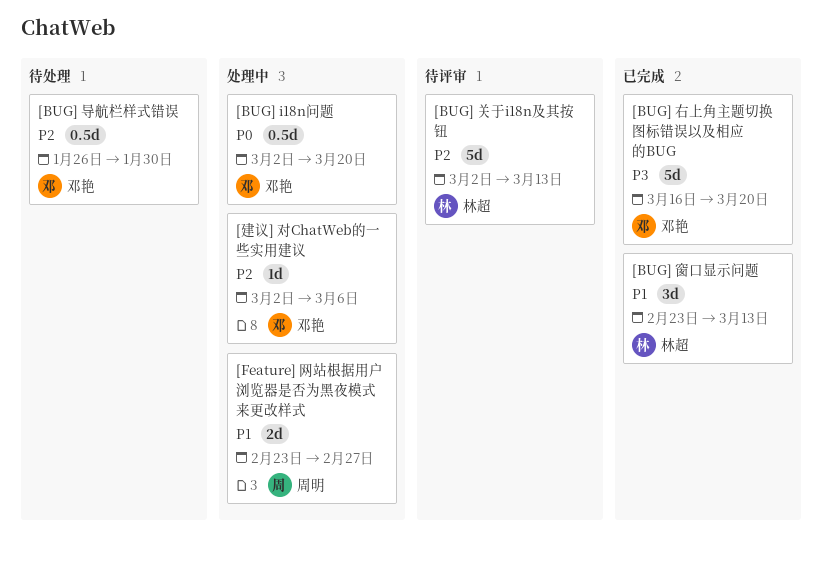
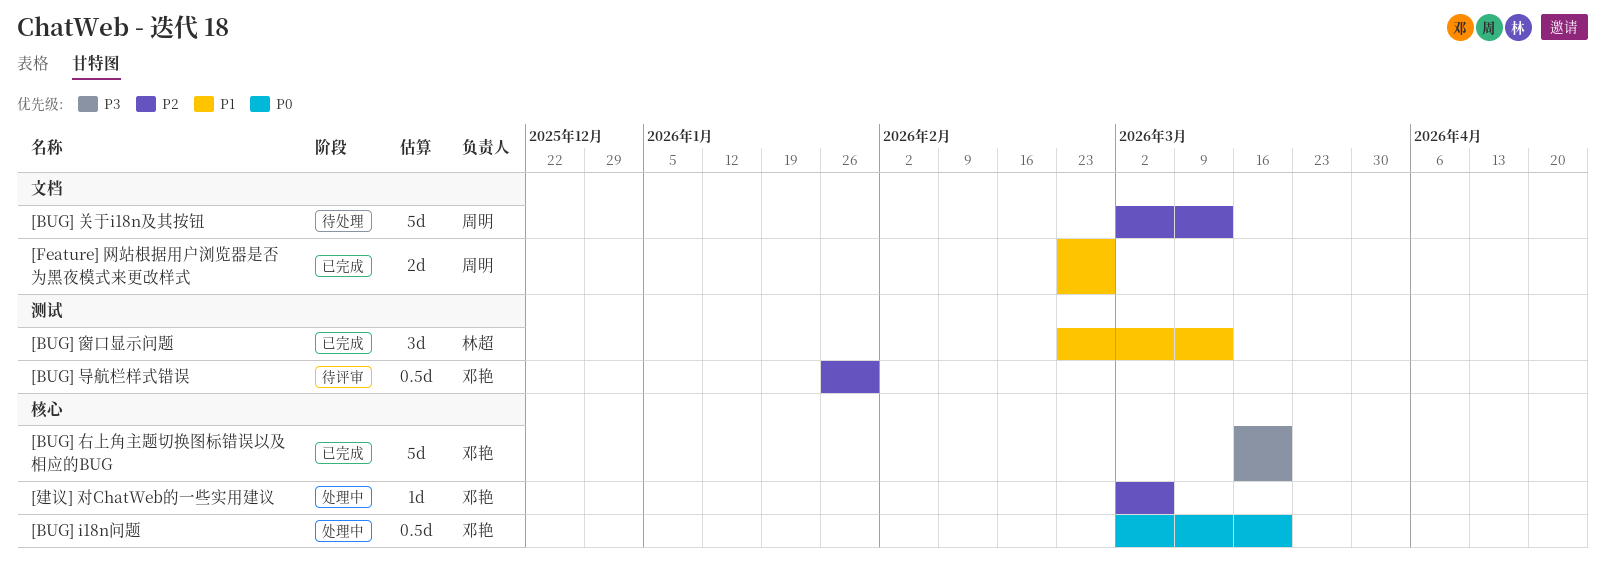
[BUG] 关于i18n及其按钮, status: 待评审 -> 待处理
[BUG] 关于i18n及其按钮, owner: 林超 -> 周明
[BUG] 导航栏样式错误, status: 待处理 -> 待评审
[Feature] 网站根据用户浏览器是否为黑夜模式来更改样式, status: 处理中 -> 已完成

